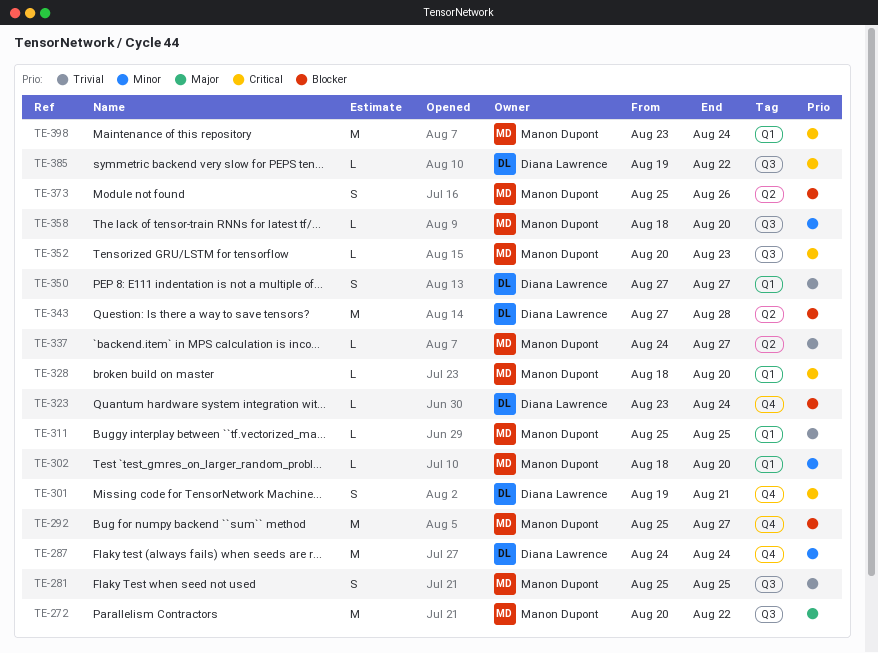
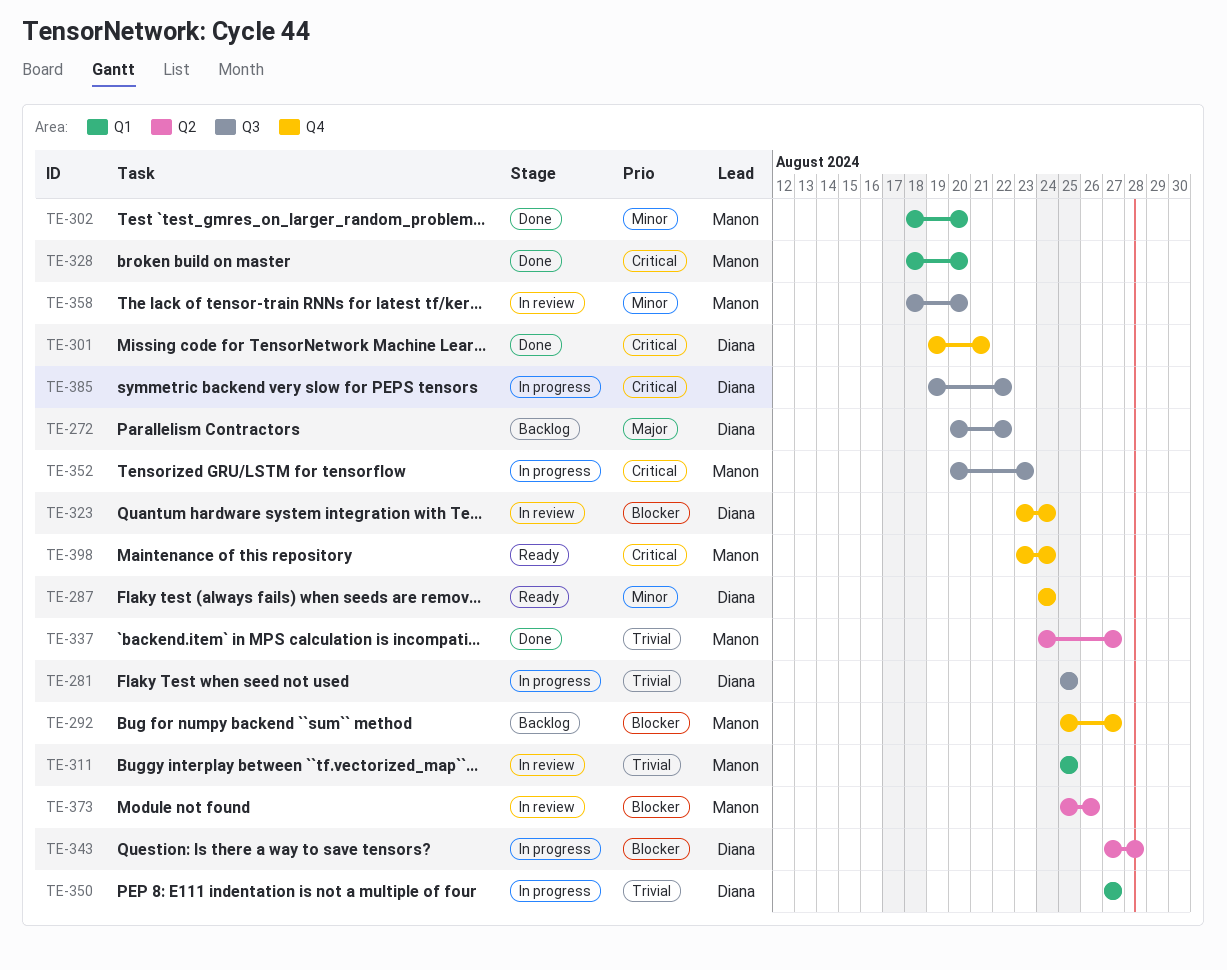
TE-272, owner: Manon Dupont -> Diana Lawrence
TE-281, owner: Manon Dupont -> Diana Lawrence
TE-398, label: Q1 -> Q4

